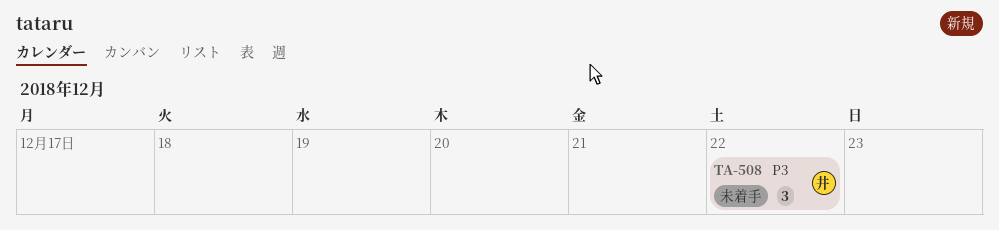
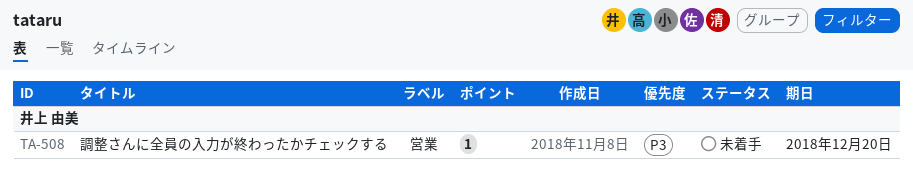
TA-508, estimate: 3 -> 1
TA-508, due: Dec 22 -> Dec 20

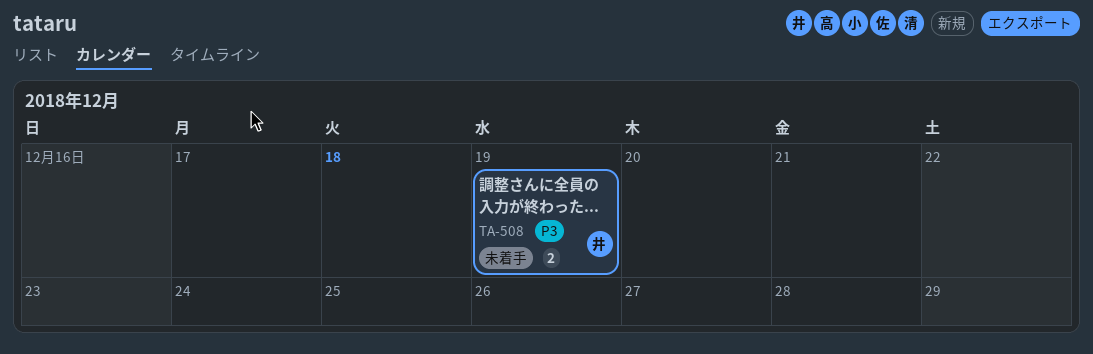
TA-508, estimate: 1 -> 2
TA-508, due: Dec 20 -> Dec 19

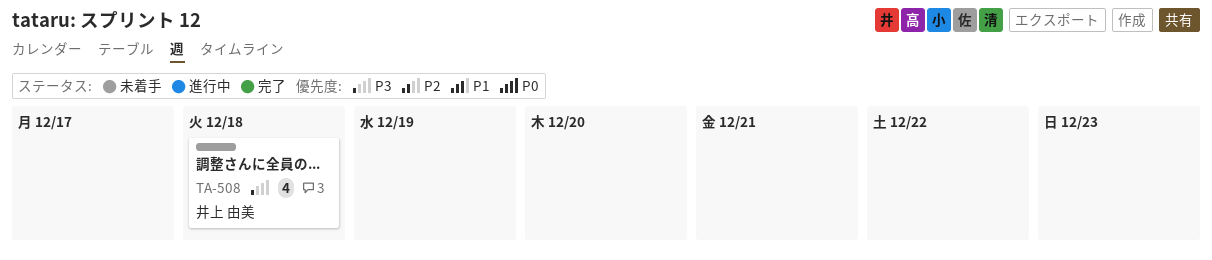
TA-508, estimate: 2 -> 4
TA-508, due: Dec 19 -> Dec 18

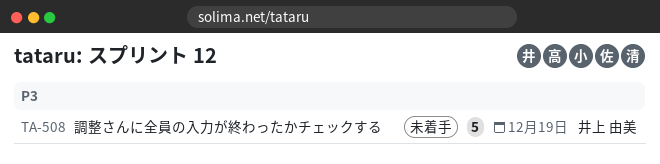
TA-508, estimate: 4 -> 5
TA-508, due: Dec 18 -> Dec 19

